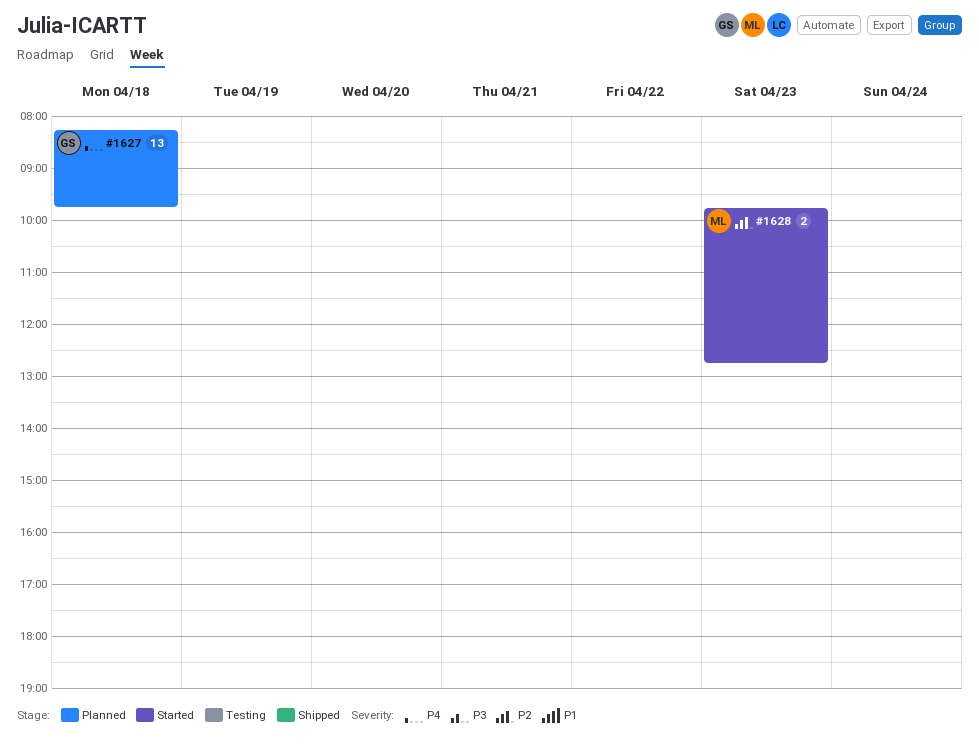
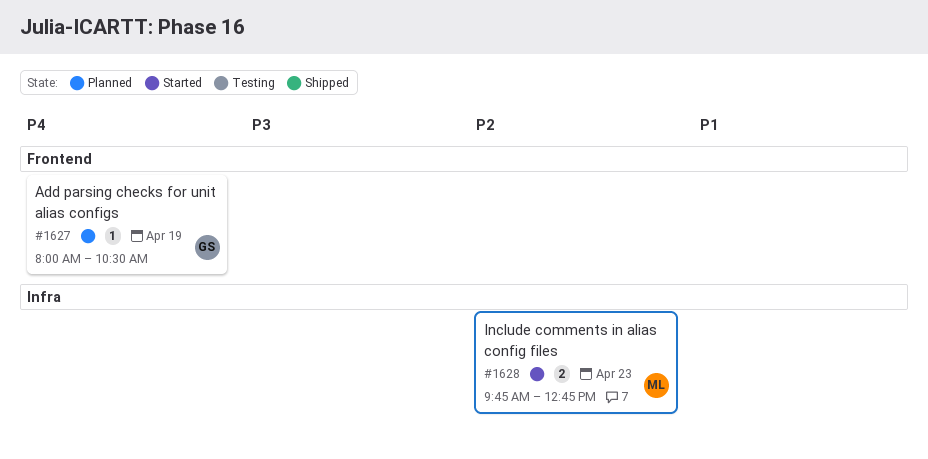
#1627, estimate: 13 -> 1
#1627, day: Apr 18 -> Apr 19
#1627, begins: 08:15 -> 08:00
#1627, ends: 09:45 -> 10:30

